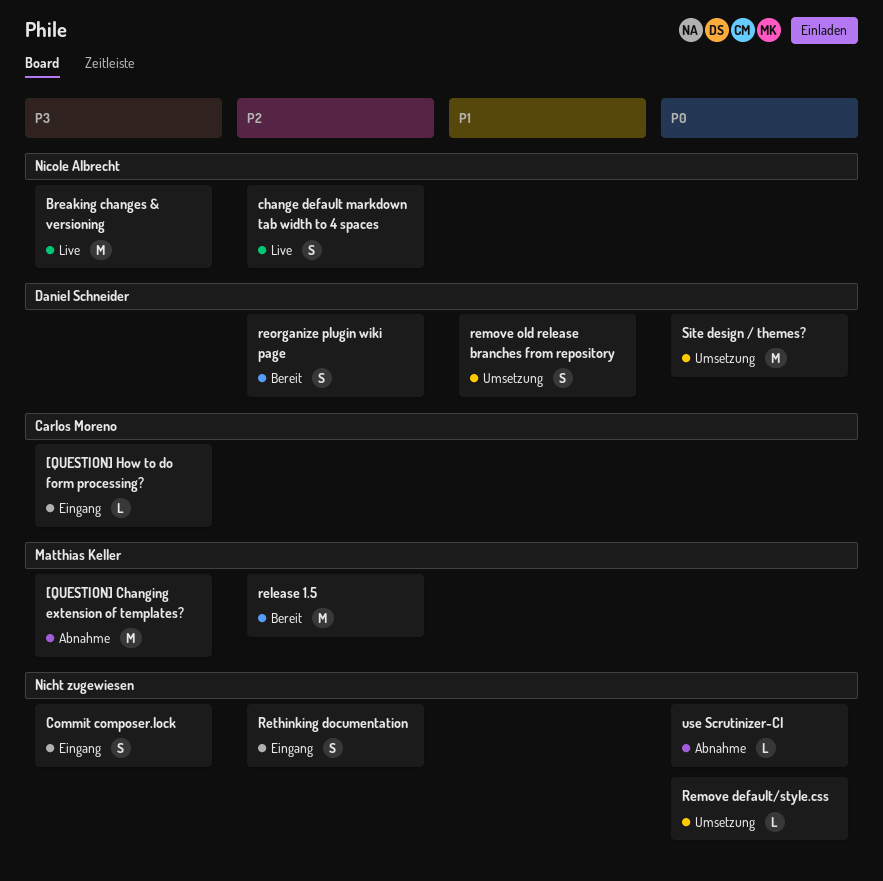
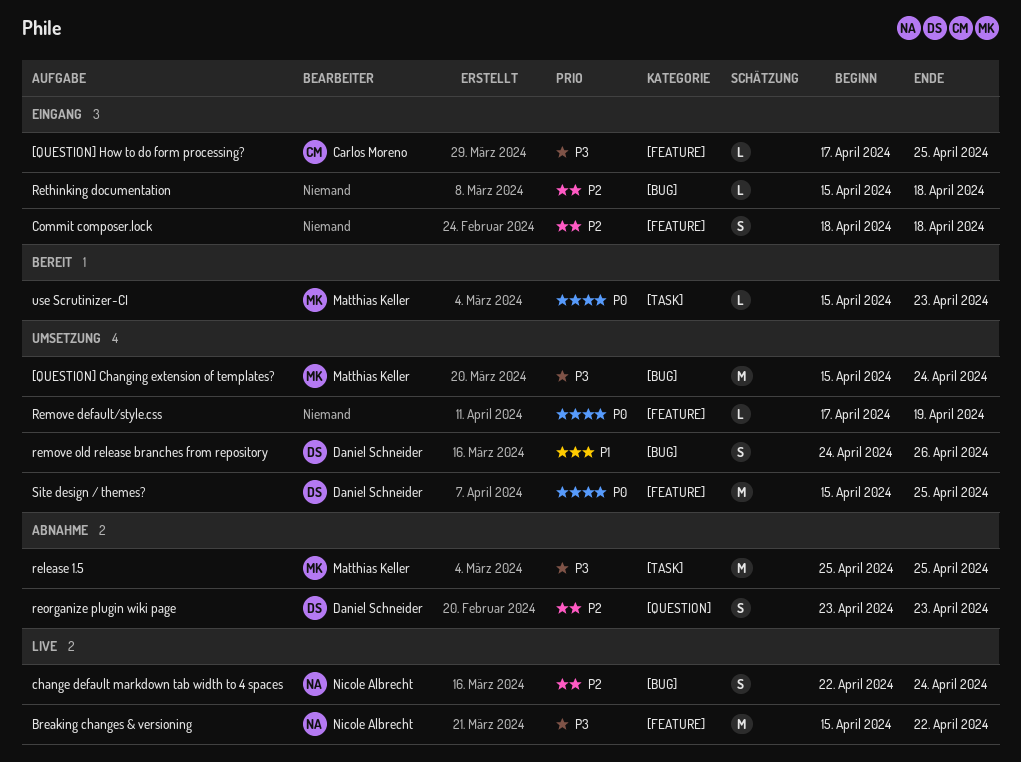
[QUESTION] Changing extension of templates?, status: Abnahme -> Umsetzung
Commit composer.lock, priority: P3 -> P2
release 1.5, status: Bereit -> Abnahme
release 1.5, priority: P2 -> P3
reorganize plugin wiki page, status: Bereit -> Abnahme
Rethinking documentation, estimate: S -> L
use Scrutinizer-CI, status: Abnahme -> Bereit
use Scrutinizer-CI, owner: none -> Matthias Keller

